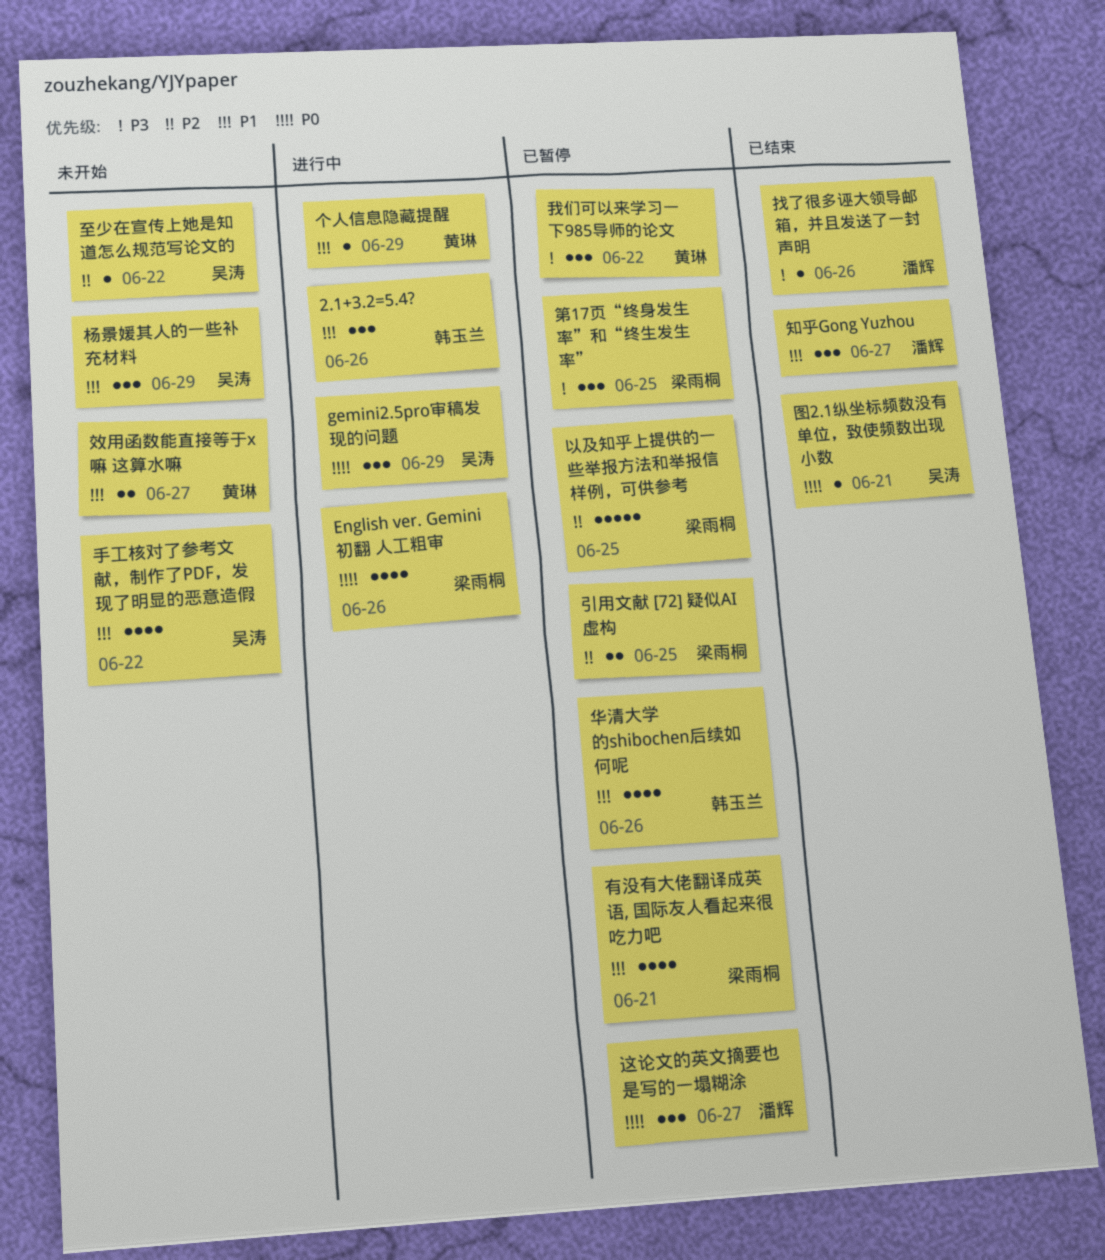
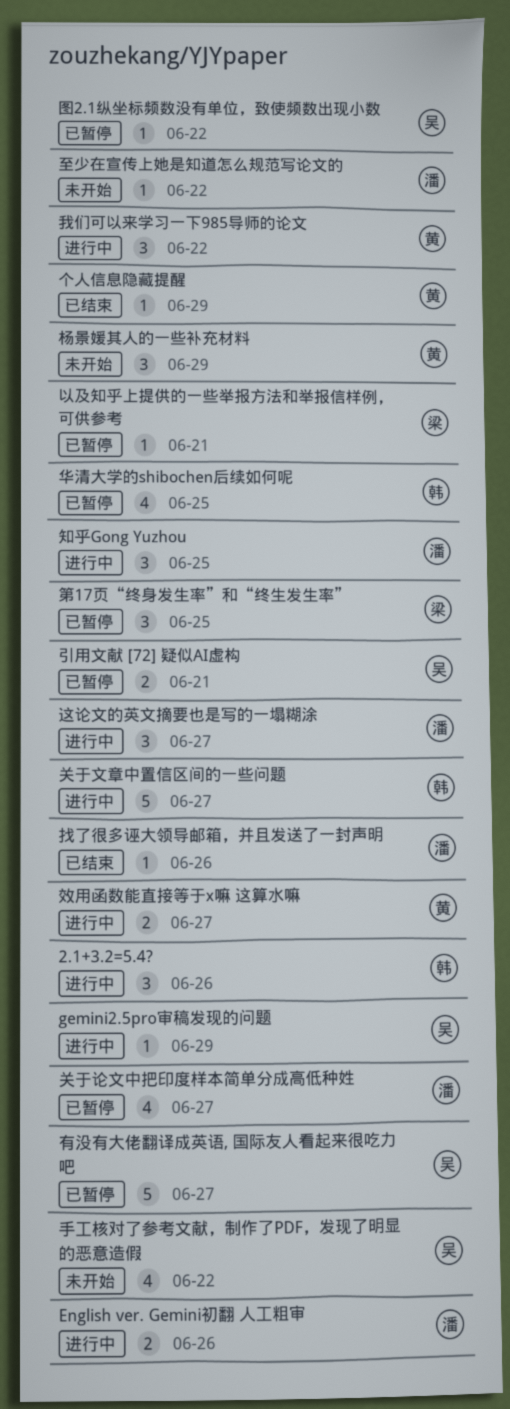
English ver. Gemini初翻 人工粗审, owner: 梁雨桐 -> 潘辉
English ver. Gemini初翻 人工粗审, estimate: 4 -> 2
gemini2.5pro审稿发现的问题, estimate: 3 -> 1
个人信息隐藏提醒, status: 进行中 -> 已结束
以及知乎上提供的一些举报方法和举报信样例，可供参考, estimate: 5 -> 1
以及知乎上提供的一些举报方法和举报信样例，可供参考, due: Jun 25 -> Jun 21
关于文章中置信区间的一些问题: none -> present
关于论文中把印度样本简单分成高低种姓: none -> present
华清大学的shibochen后续如何呢, due: Jun 26 -> Jun 25
图2.1纵坐标频数没有单位，致使频数出现小数, status: 已结束 -> 已暂停
图2.1纵坐标频数没有单位，致使频数出现小数, due: Jun 21 -> Jun 22
引用文献 [72] 疑似AI虚构, owner: 梁雨桐 -> 吴涛
引用文献 [72] 疑似AI虚构, due: Jun 25 -> Jun 21
我们可以来学习一下985导师的论文, status: 已暂停 -> 进行中
效用函数能直接等于x嘛 这算水嘛, status: 未开始 -> 进行中
有没有大佬翻译成英语, 国际友人看起来很吃力吧, owner: 梁雨桐 -> 吴涛
有没有大佬翻译成英语, 国际友人看起来很吃力吧, estimate: 4 -> 5
有没有大佬翻译成英语, 国际友人看起来很吃力吧, due: Jun 21 -> Jun 27
杨景媛其人的一些补充材料, owner: 吴涛 -> 黄琳
知乎Gong Yuzhou, status: 已结束 -> 进行中
知乎Gong Yuzhou, due: Jun 27 -> Jun 25
至少在宣传上她是知道怎么规范写论文的, owner: 吴涛 -> 潘辉
这论文的英文摘要也是写的一塌糊涂, status: 已暂停 -> 进行中

